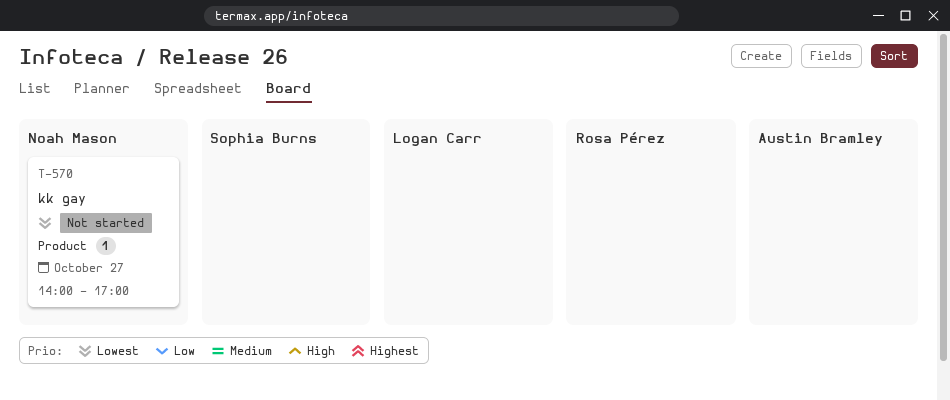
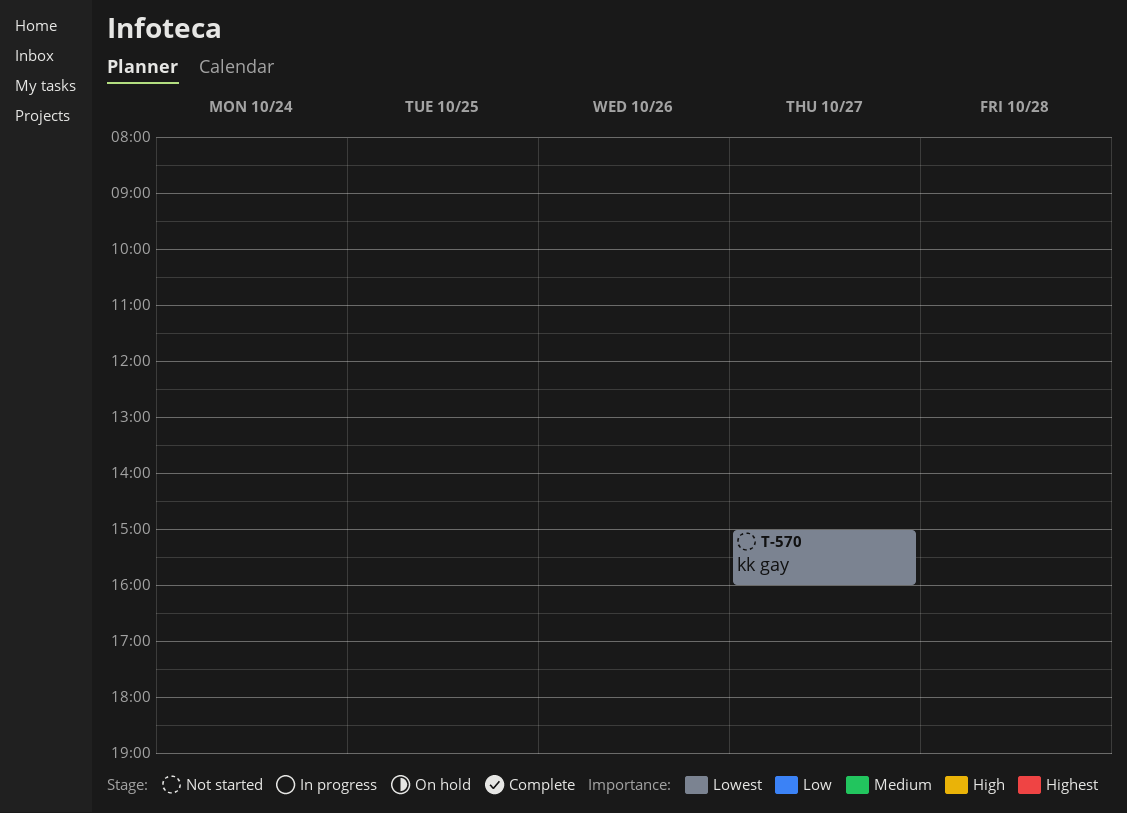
T-570, begins: 14:00 -> 15:00
T-570, ends: 17:00 -> 16:00

